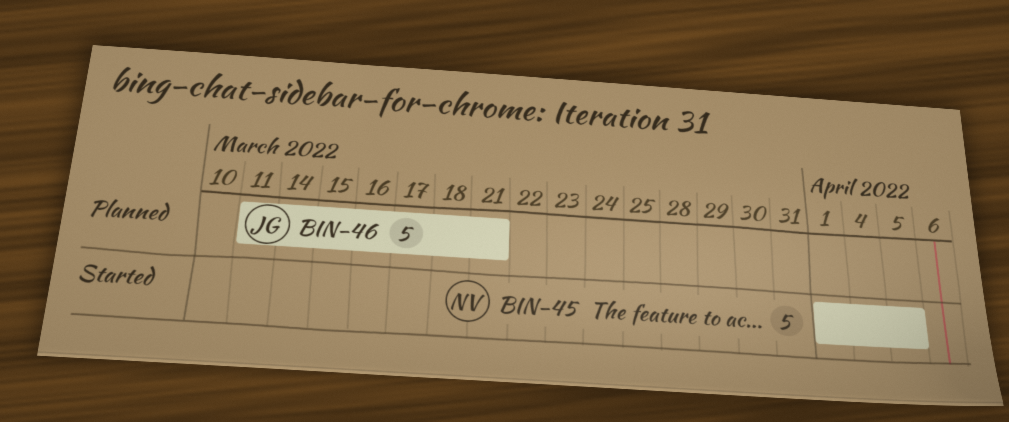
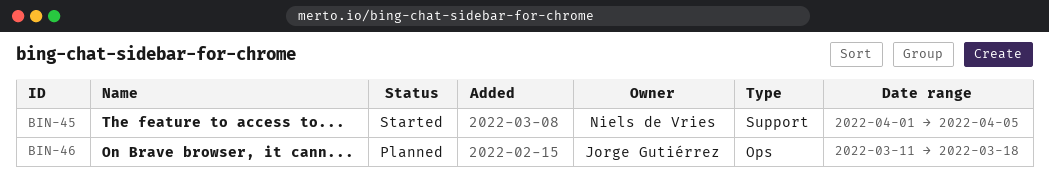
BIN-46, due: Mar 21 -> Mar 18

